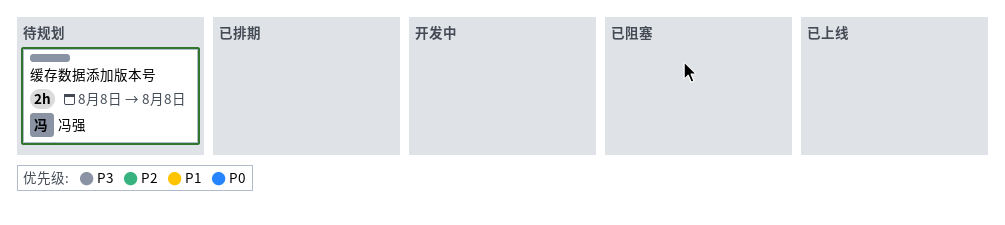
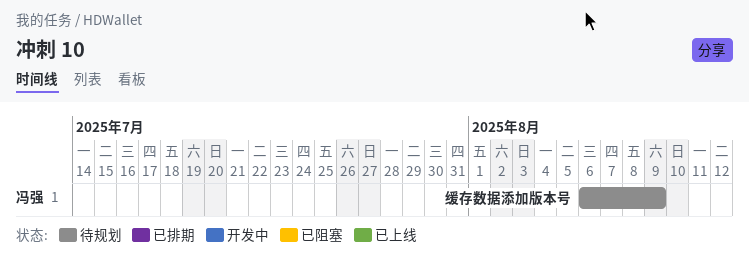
缓存数据添加版本号, start: Aug 8 -> Aug 6
缓存数据添加版本号, due: Aug 8 -> Aug 9

